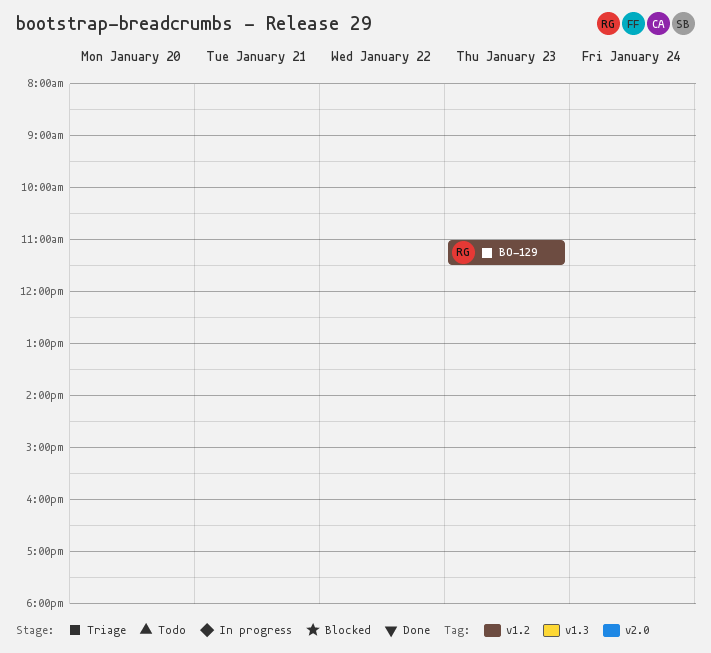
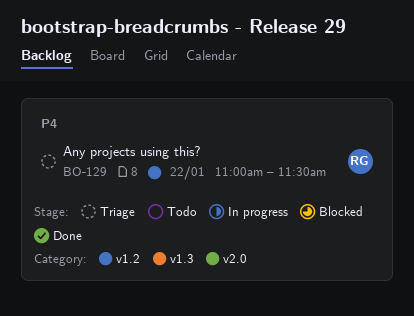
BO-129, day: Jan 23 -> Jan 22

